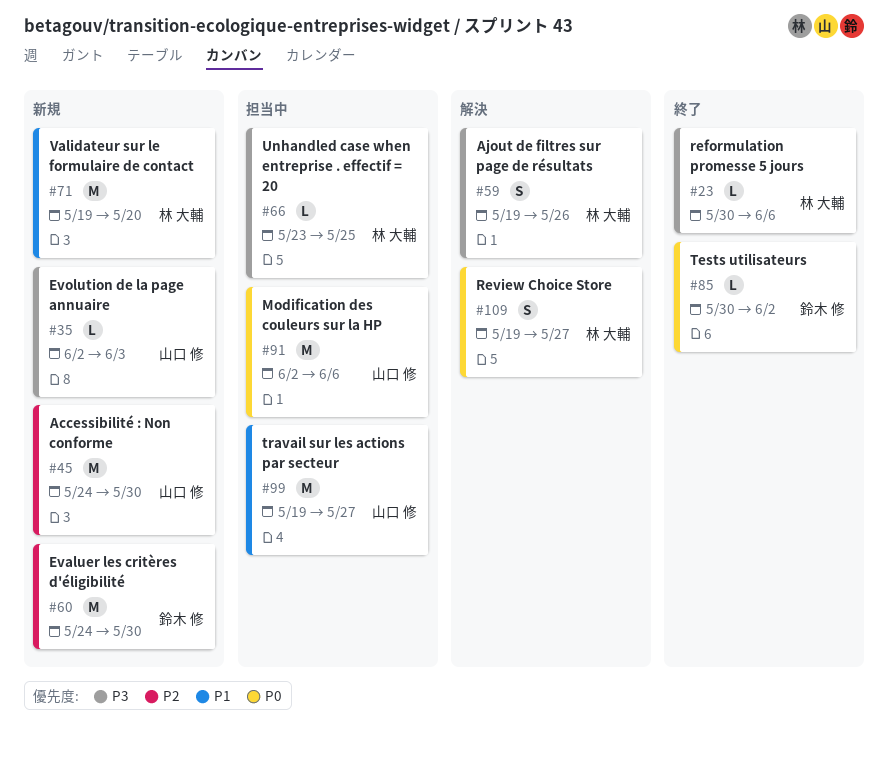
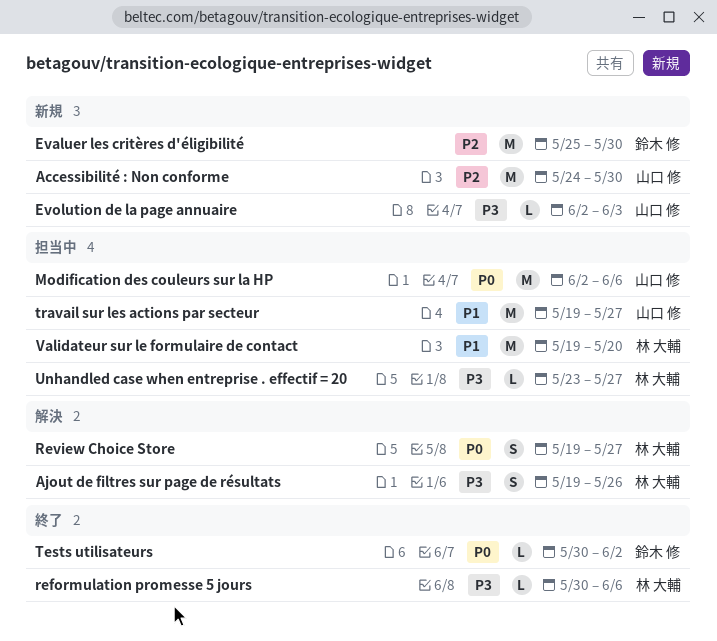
Evaluer les critères d'éligibilité, start: May 24 -> May 25
Unhandled case when entreprise . effectif = 20, due: May 25 -> May 27
Validateur sur le formulaire de contact, status: 新規 -> 担当中

